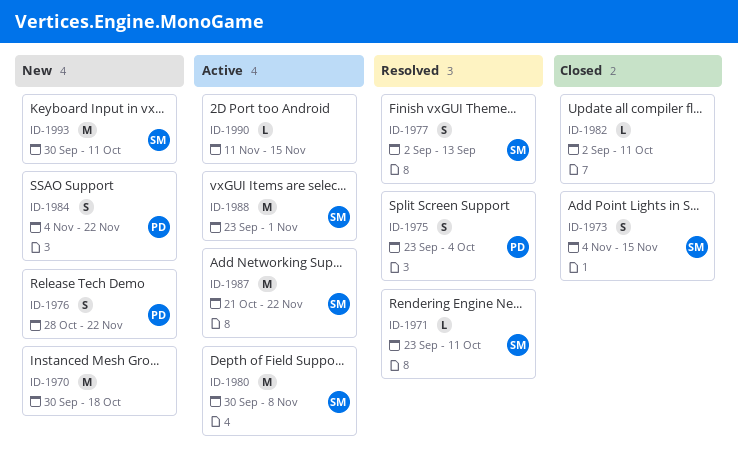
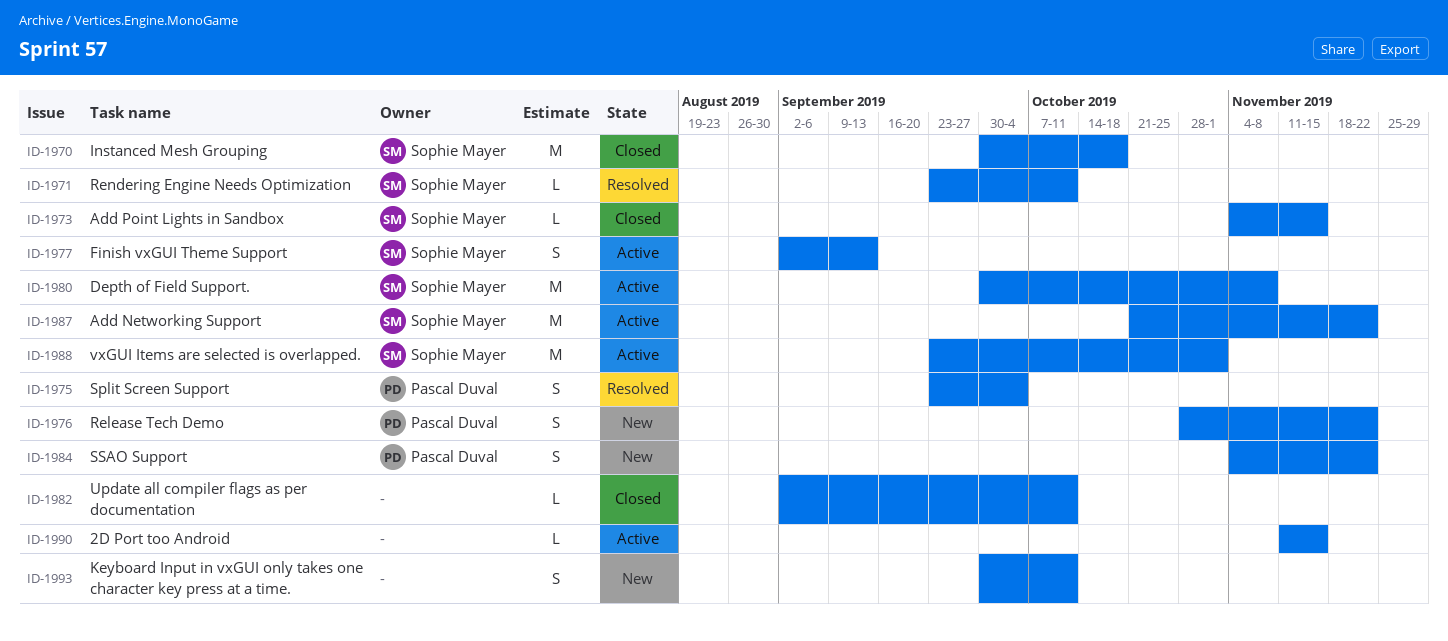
ID-1970, status: New -> Closed
ID-1970, owner: none -> Sophie Mayer
ID-1973, estimate: S -> L
ID-1977, status: Resolved -> Active
ID-1993, owner: Sophie Mayer -> none
ID-1993, estimate: M -> S

